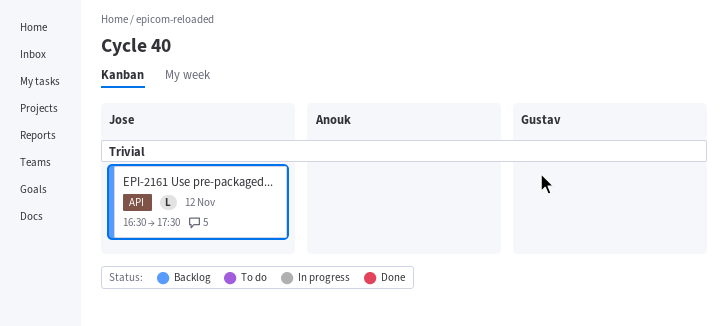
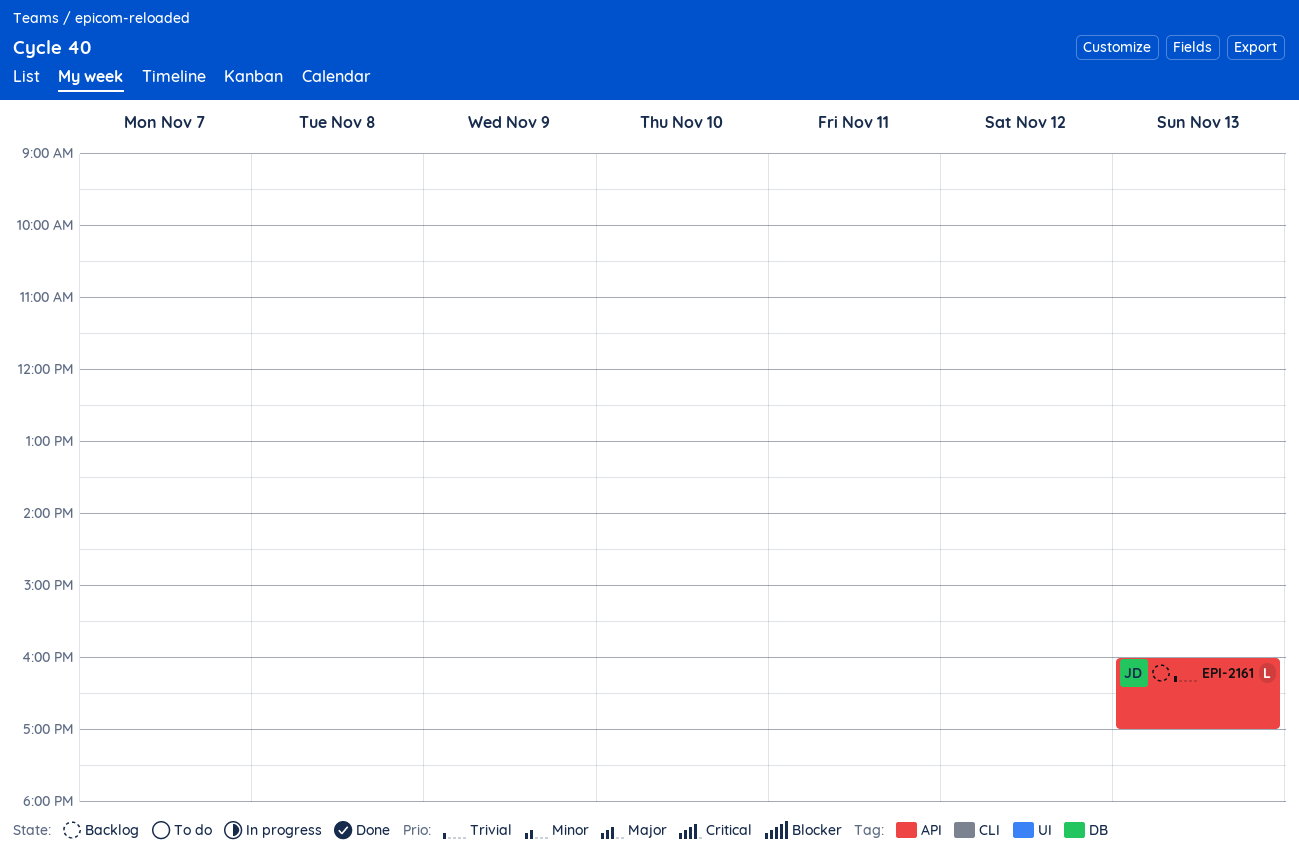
EPI-2161, day: Nov 12 -> Nov 13
EPI-2161, begins: 16:30 -> 16:00
EPI-2161, ends: 17:30 -> 17:00

